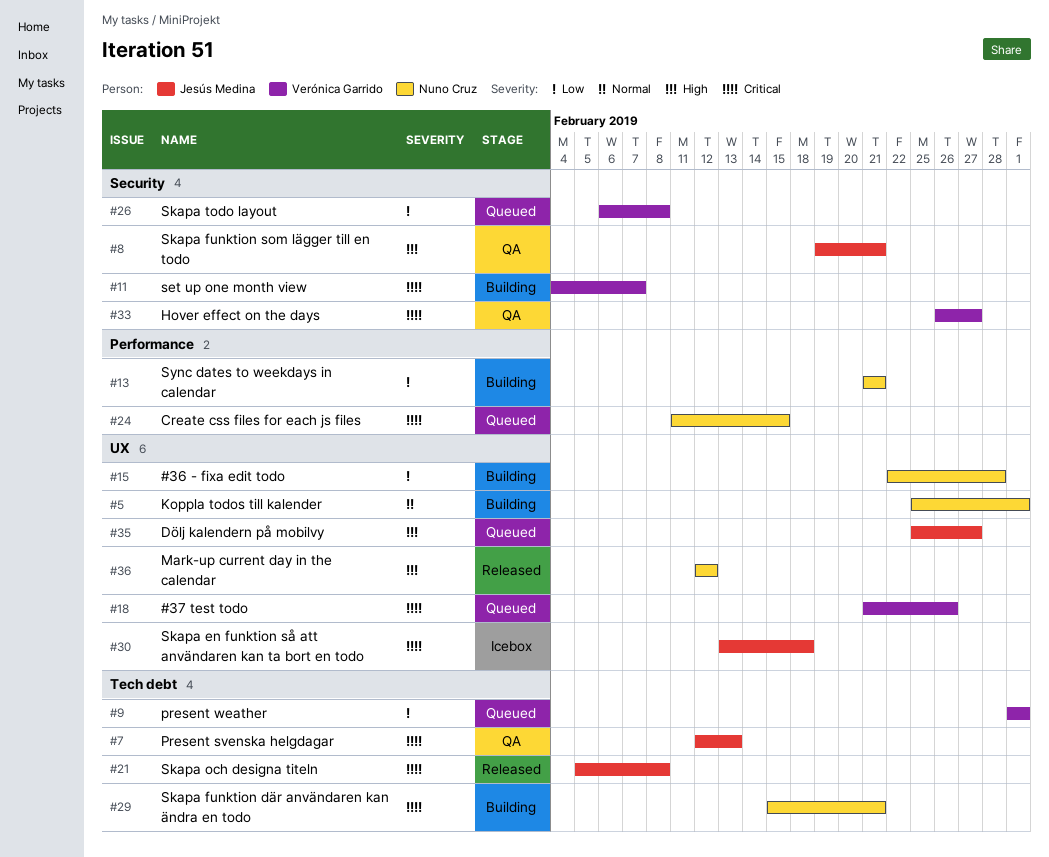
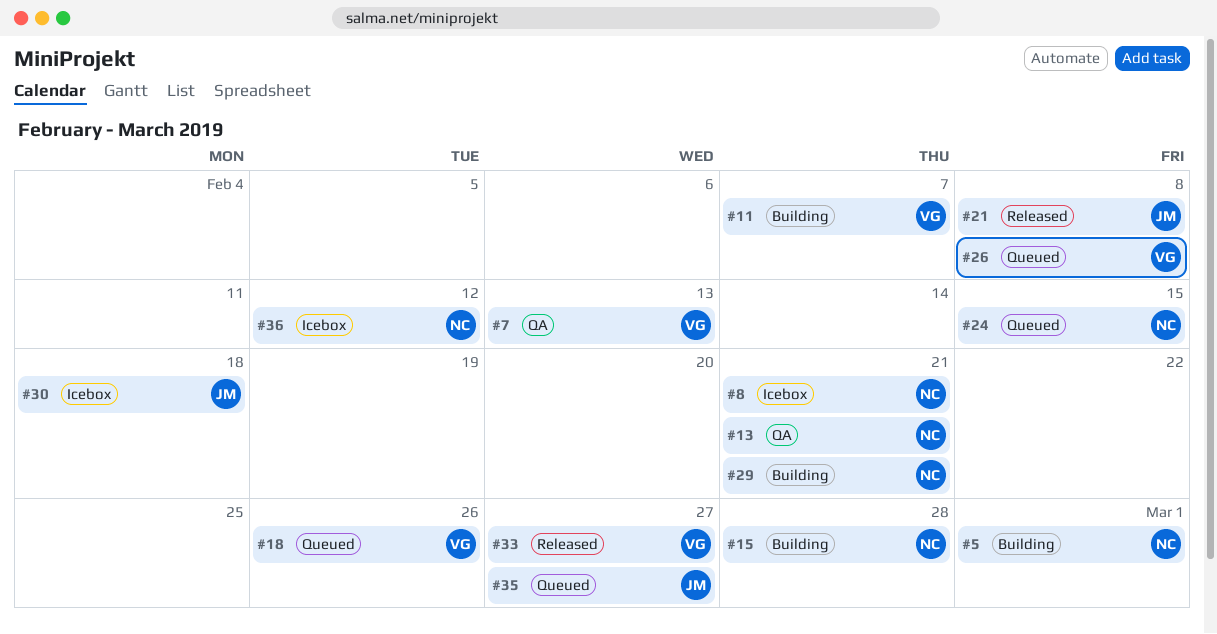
#7, owner: Jesús Medina -> Verónica Garrido
#8, status: QA -> Icebox
#8, owner: Jesús Medina -> Nuno Cruz
#9: present -> none
#13, status: Building -> QA
#33, status: QA -> Released
#36, status: Released -> Icebox

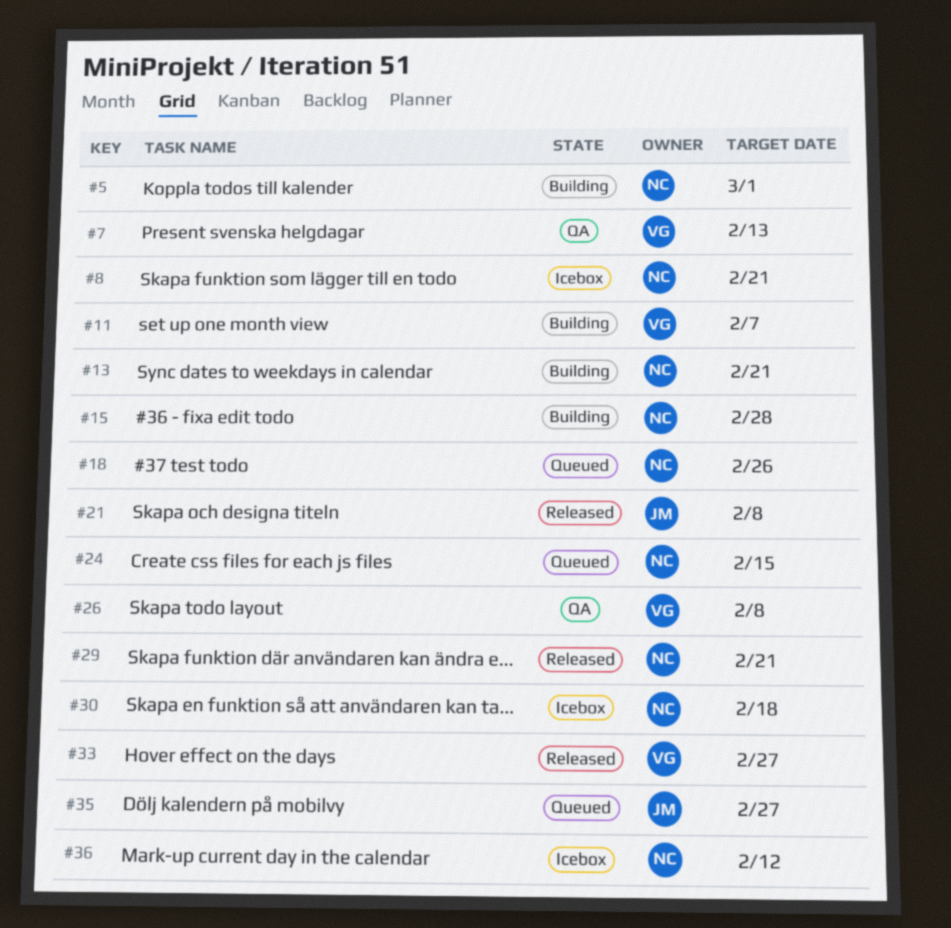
#13, status: QA -> Building
#18, owner: VG -> NC
#26, status: Queued -> QA
#29, status: Building -> Released
#30, owner: JM -> NC

